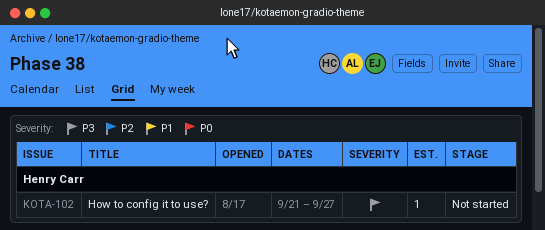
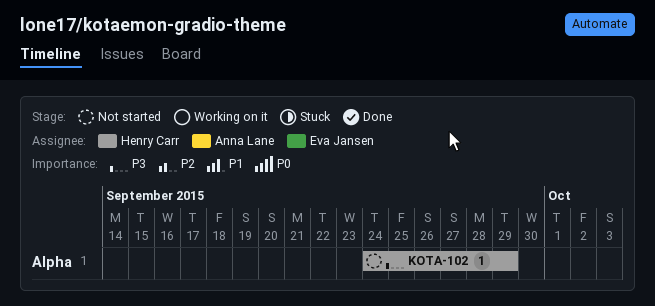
KOTA-102, start: Sep 21 -> Sep 24
KOTA-102, due: Sep 27 -> Sep 29

